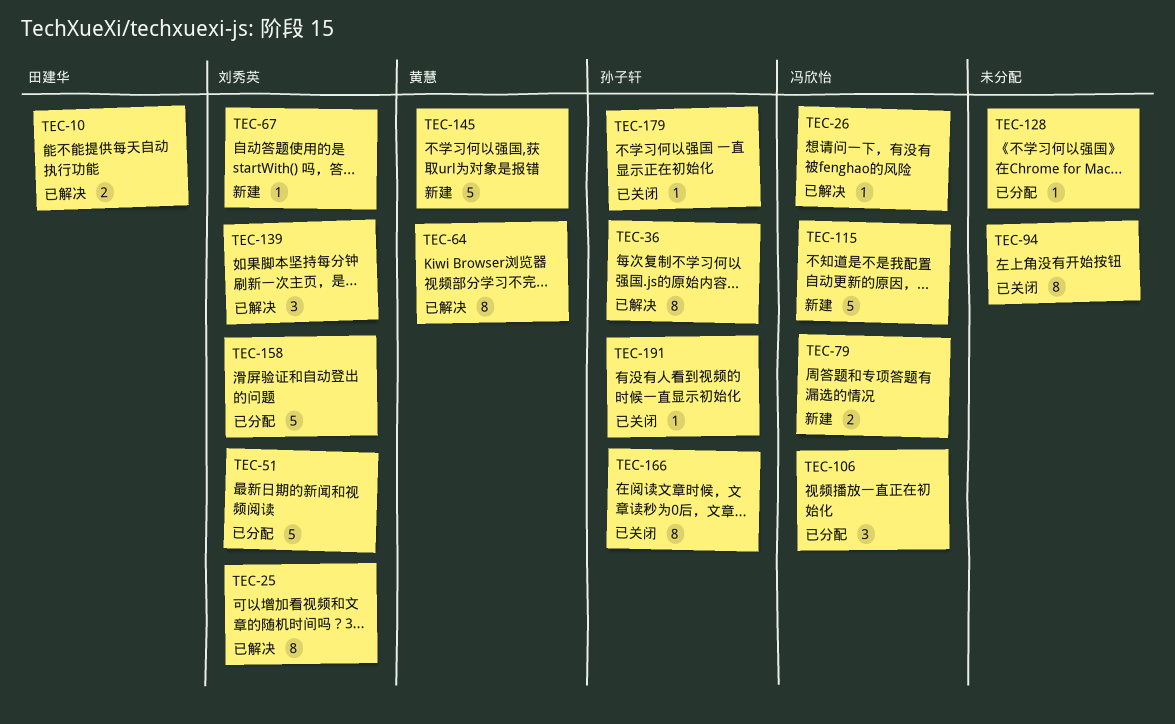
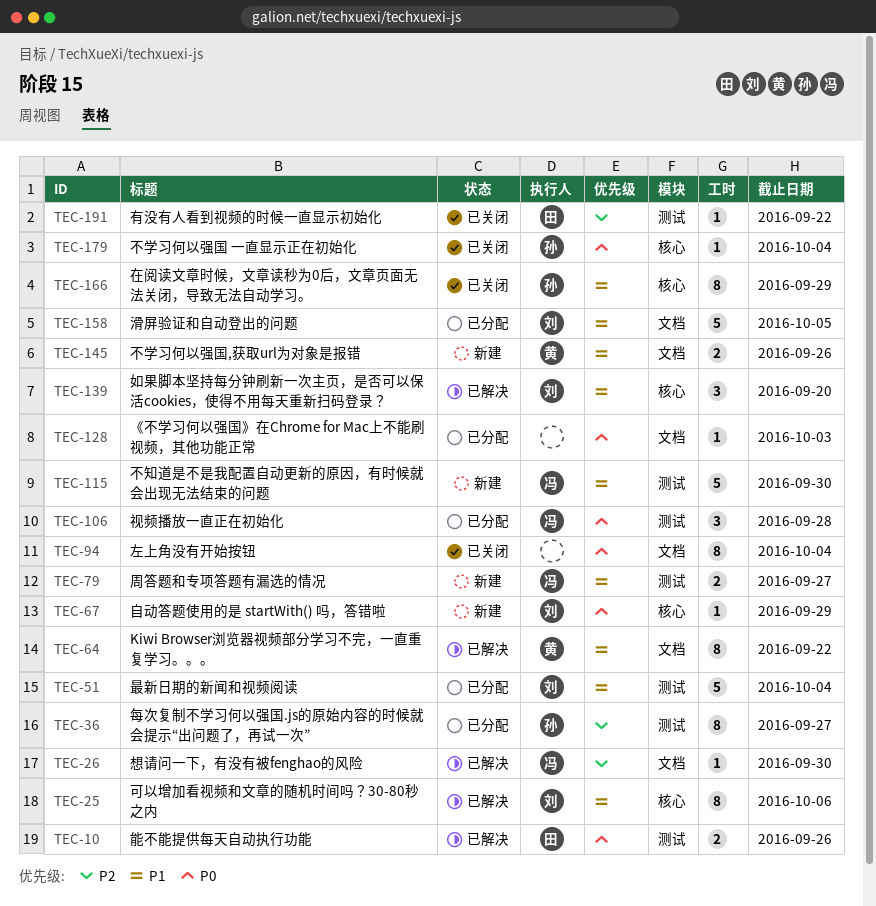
TEC-36, status: 已解决 -> 已分配
TEC-145, estimate: 5 -> 2
TEC-191, owner: 孙子轩 -> 田建华

